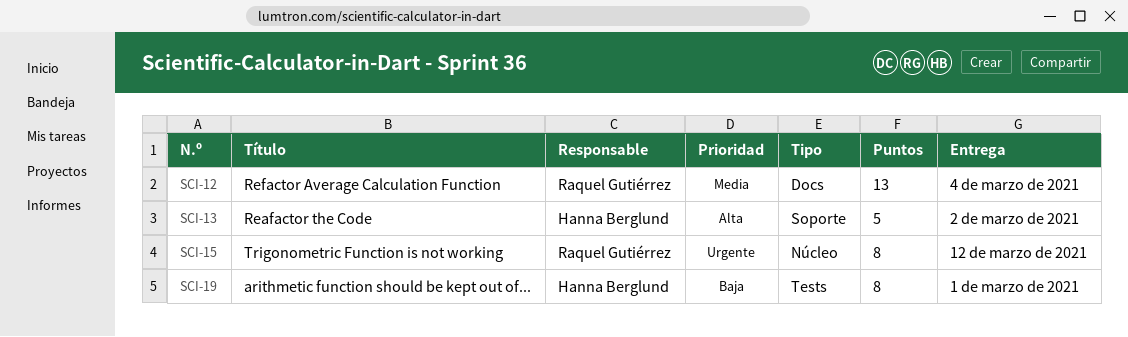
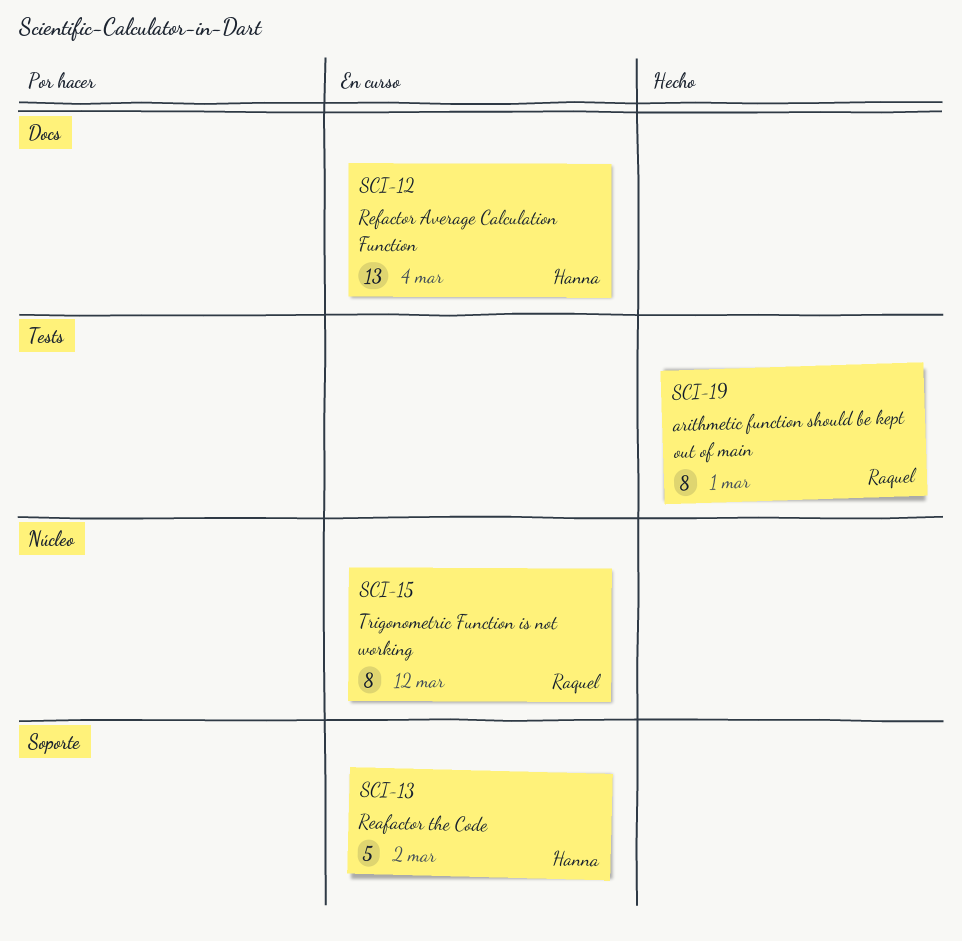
SCI-12, owner: Raquel Gutiérrez -> Hanna Berglund
SCI-19, owner: Hanna Berglund -> Raquel Gutiérrez

